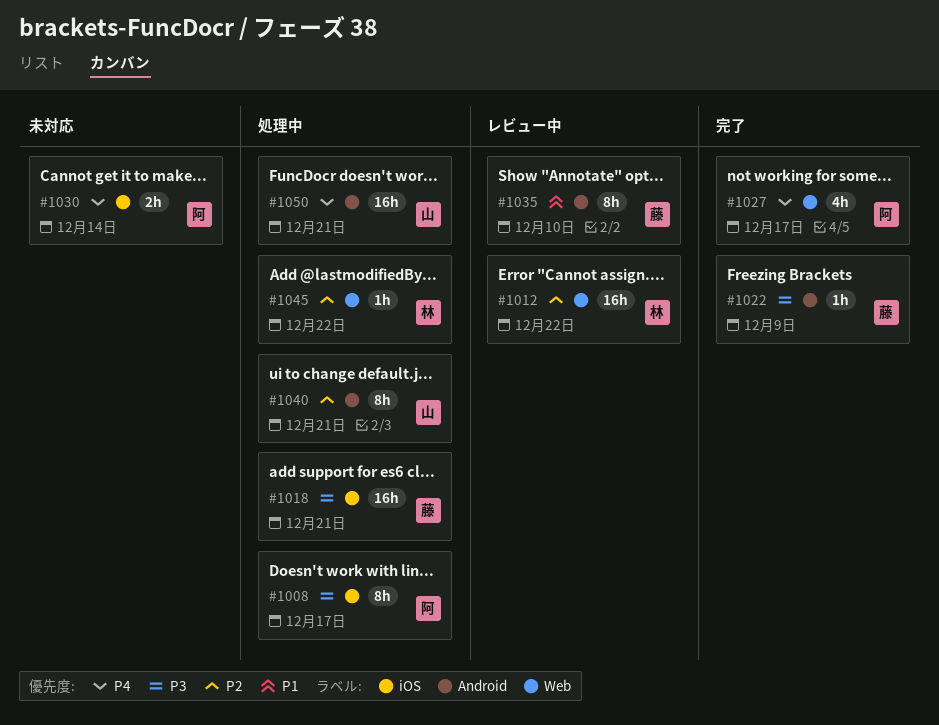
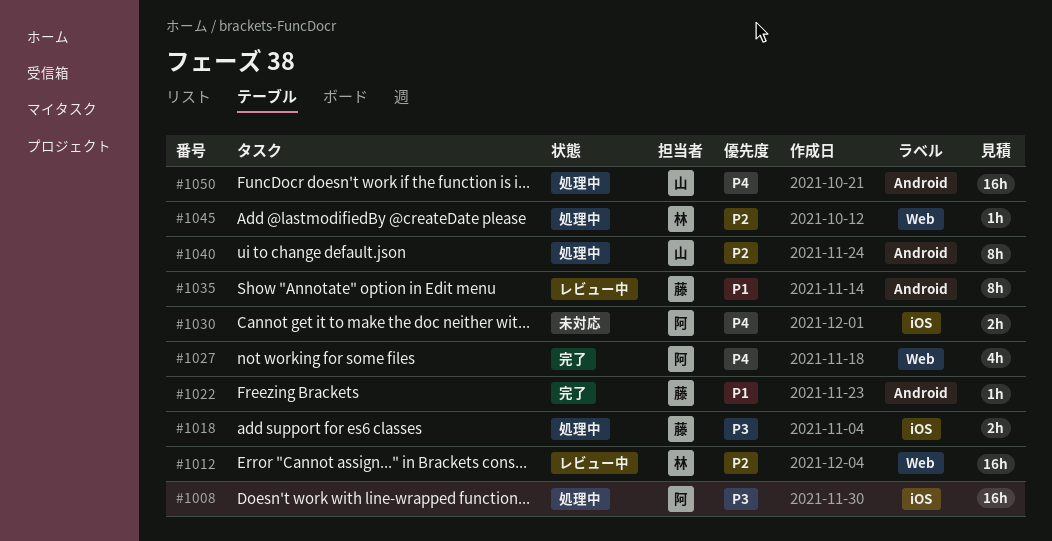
#1008, estimate: 8h -> 16h
#1018, estimate: 16h -> 2h
#1022, priority: P3 -> P1

